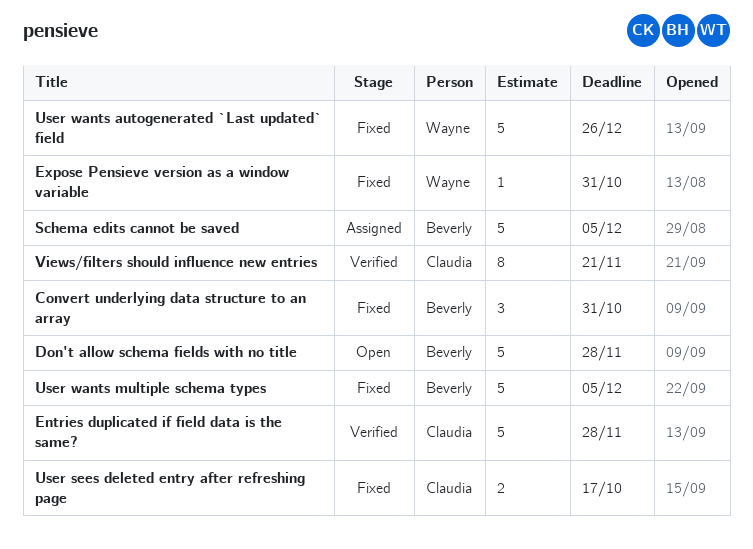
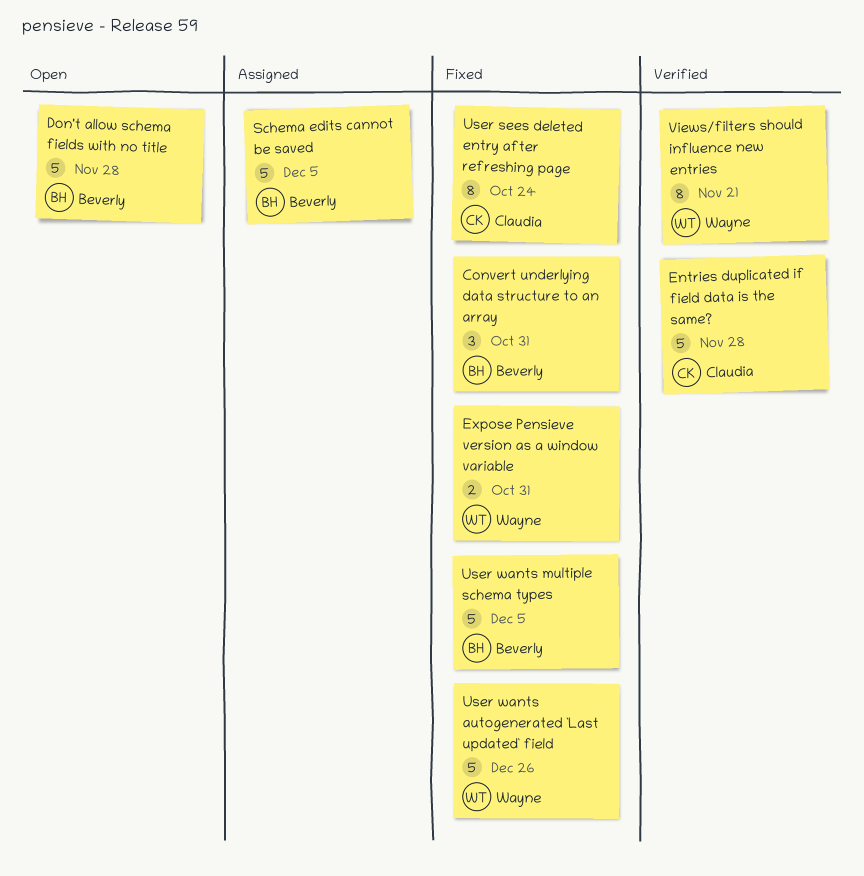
Expose Pensieve version as a window variable, estimate: 1 -> 2
User sees deleted entry after refreshing page, estimate: 2 -> 8
User sees deleted entry after refreshing page, due: Oct 17 -> Oct 24
Views/filters should influence new entries, owner: Claudia -> Wayne

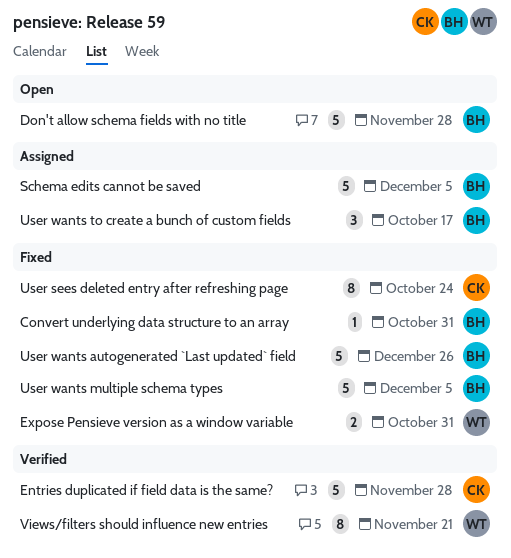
Convert underlying data structure to an array, estimate: 3 -> 1
User wants autogenerated `Last updated` field, owner: Wayne -> Beverly
User wants to create a bunch of custom fields: none -> present

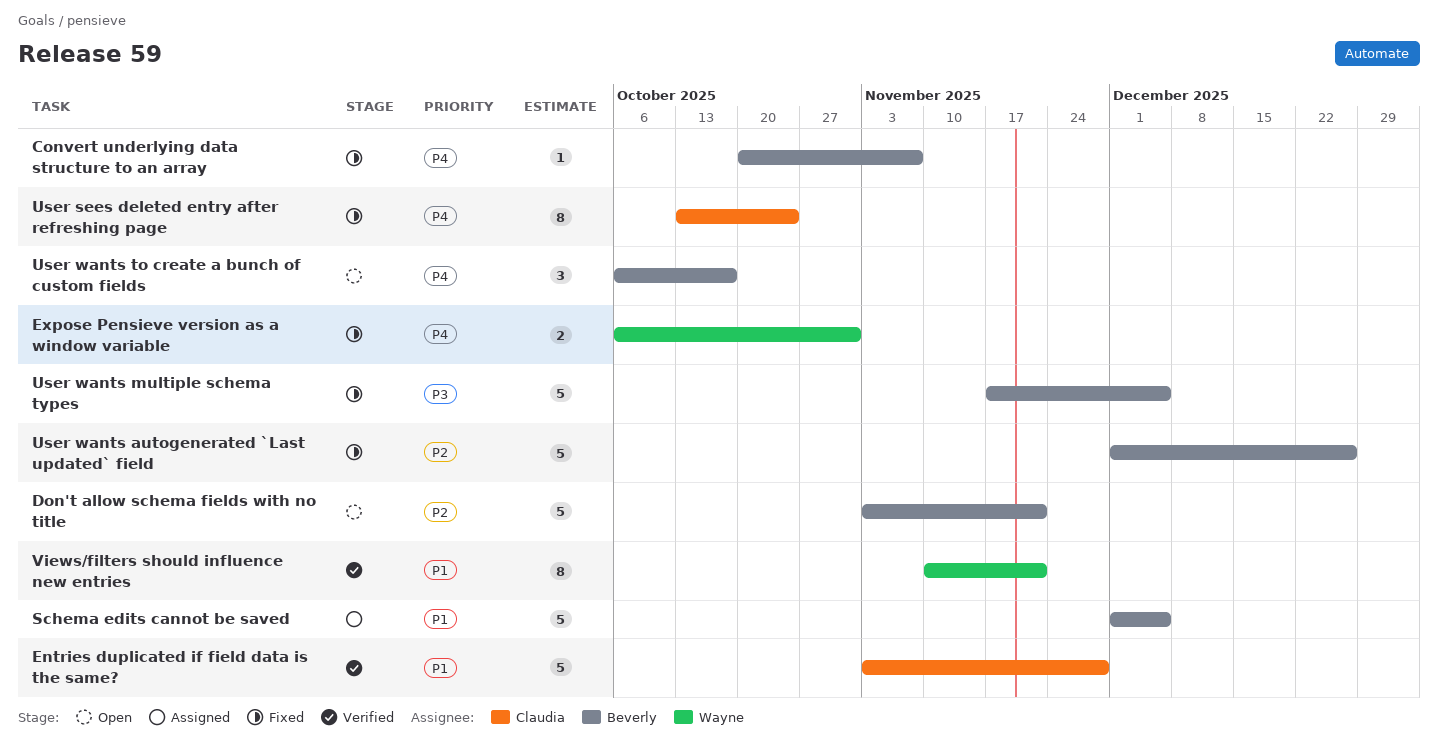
Convert underlying data structure to an array, due: Oct 31 -> Nov 7
Don't allow schema fields with no title, due: Nov 28 -> Nov 21
User wants to create a bunch of custom fields, status: Assigned -> Open

